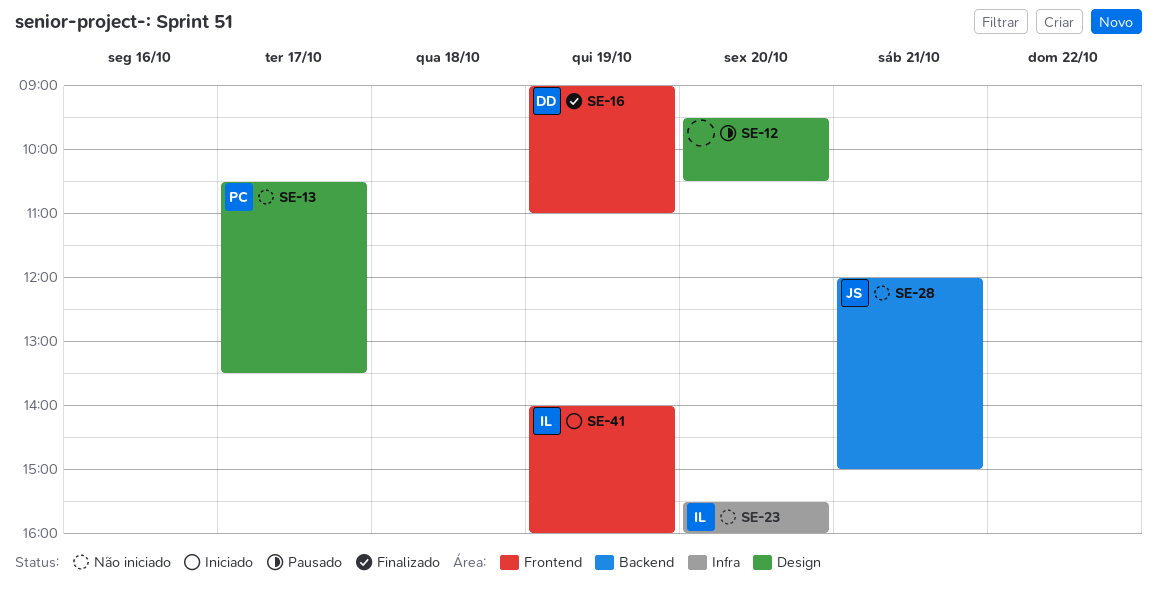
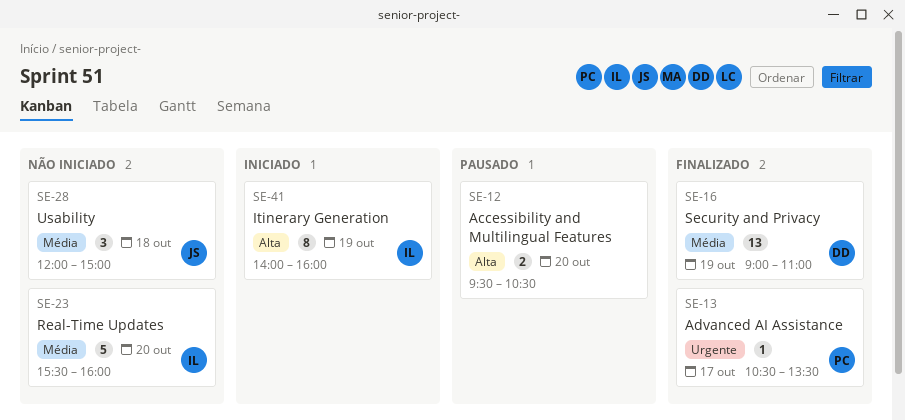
SE-13, status: Não iniciado -> Finalizado
SE-28, day: Oct 21 -> Oct 18

